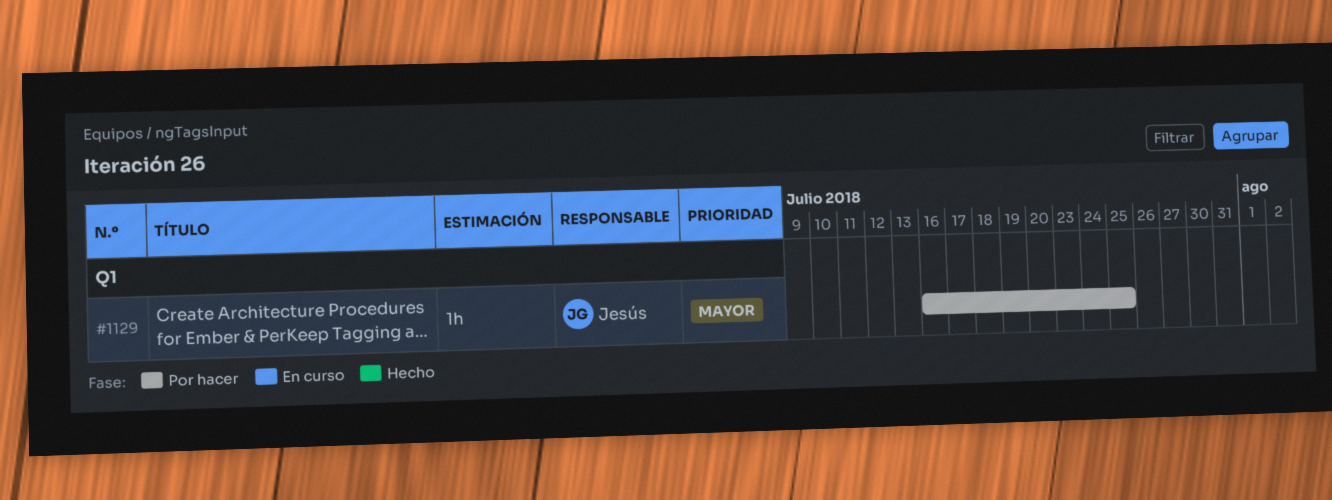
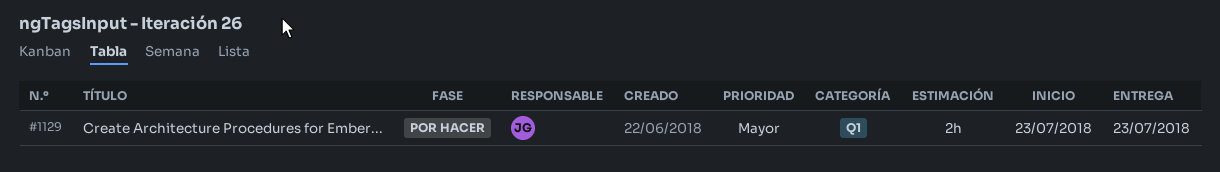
#1129, estimate: 1h -> 2h
#1129, start: Jul 16 -> Jul 23
#1129, due: Jul 25 -> Jul 23

